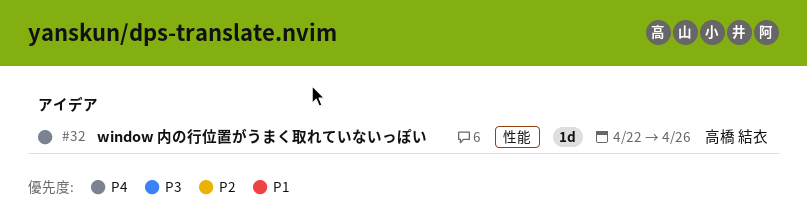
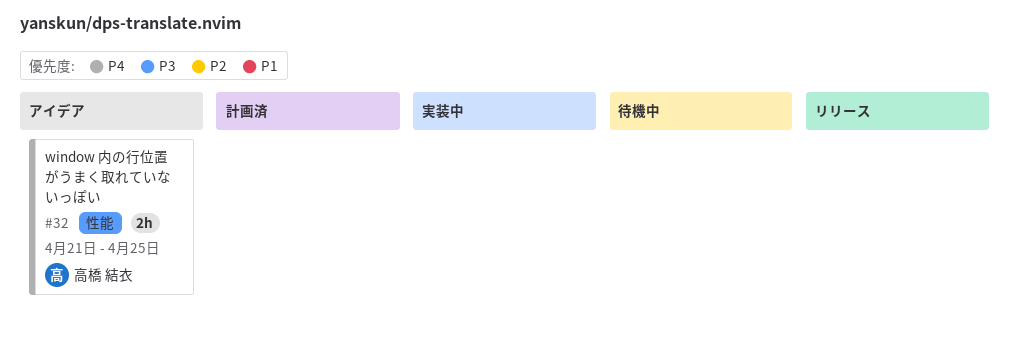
#32, estimate: 1d -> 2h
#32, start: Apr 22 -> Apr 21
#32, due: Apr 26 -> Apr 25

